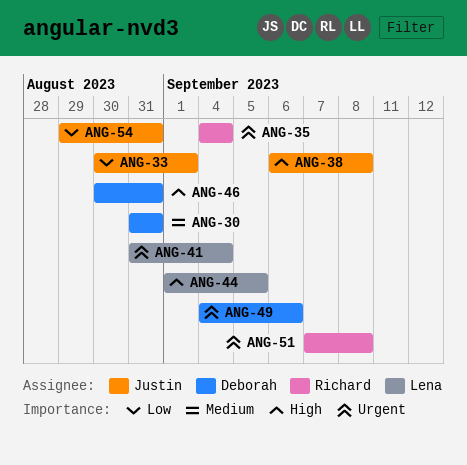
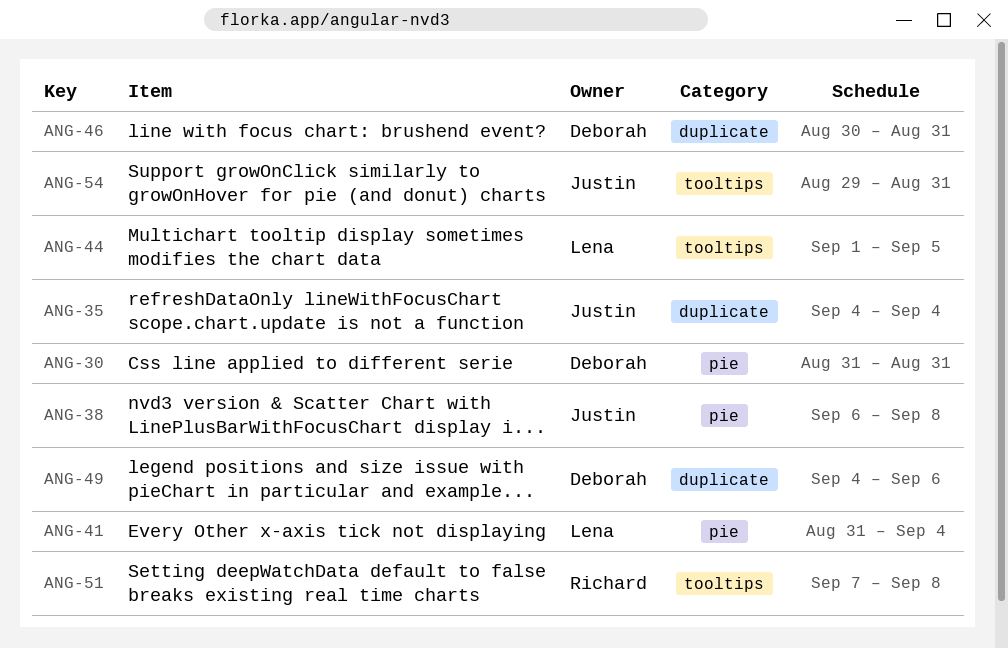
ANG-33: present -> none
ANG-35, owner: Richard -> Justin

